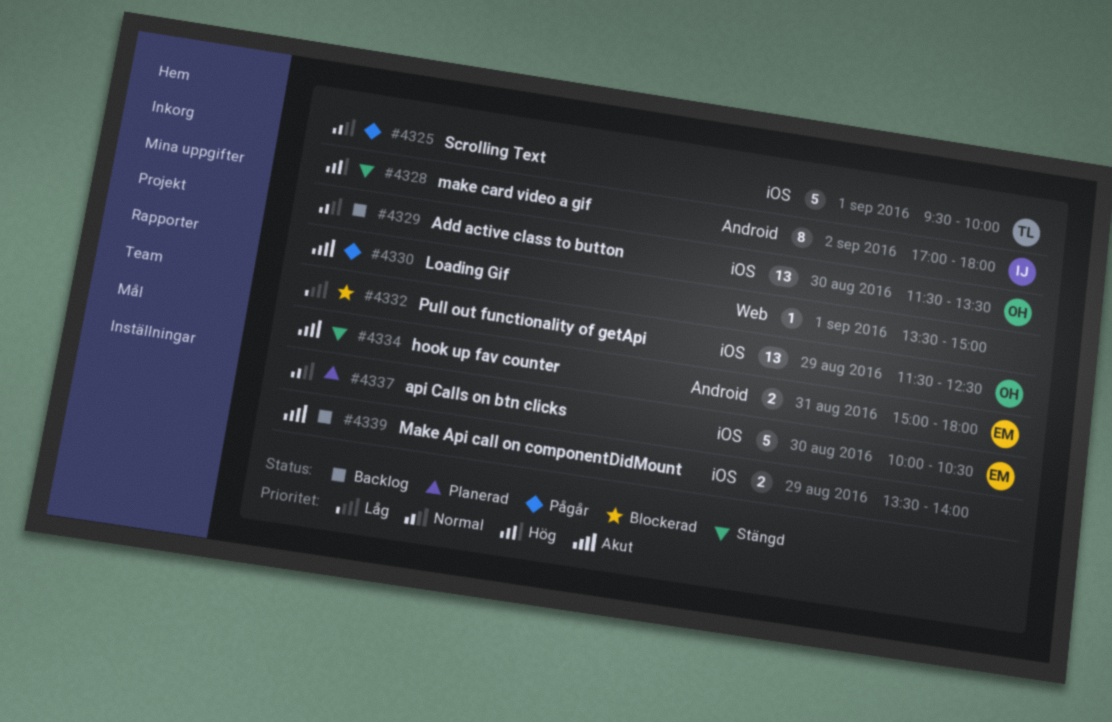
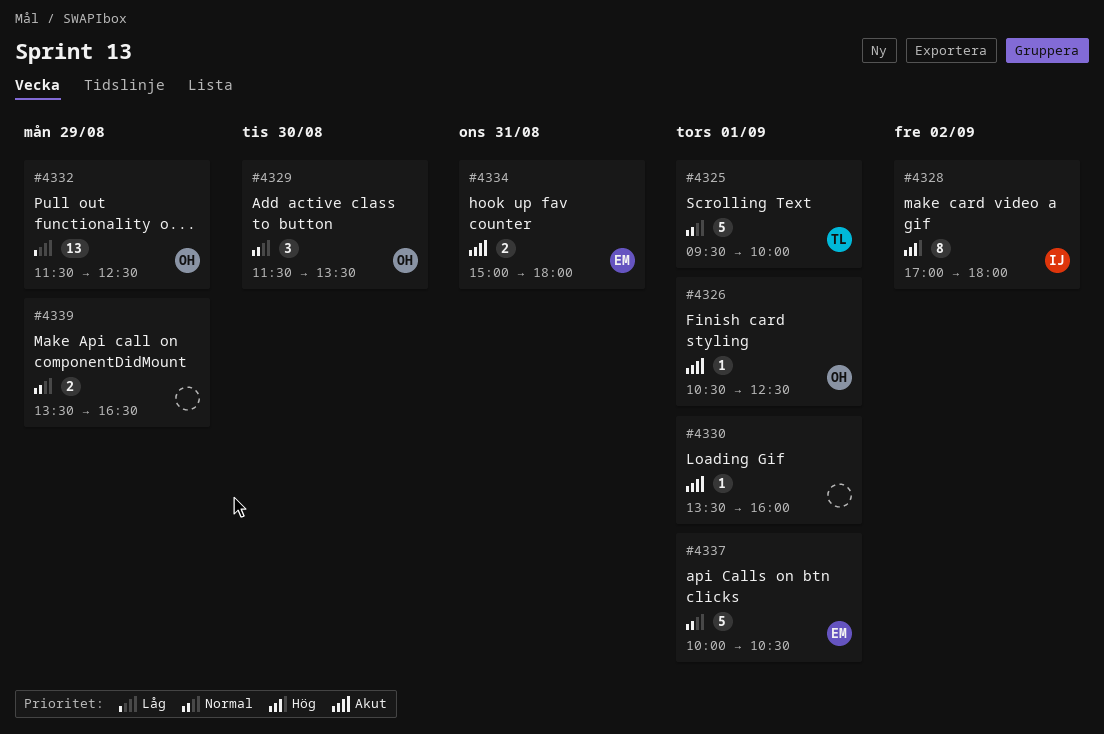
#4326: none -> present
#4329, estimate: 13 -> 3
#4330, ends: 15:00 -> 16:00
#4337, day: Aug 30 -> Sep 1
#4339, priority: Akut -> Normal
#4339, ends: 14:00 -> 16:30

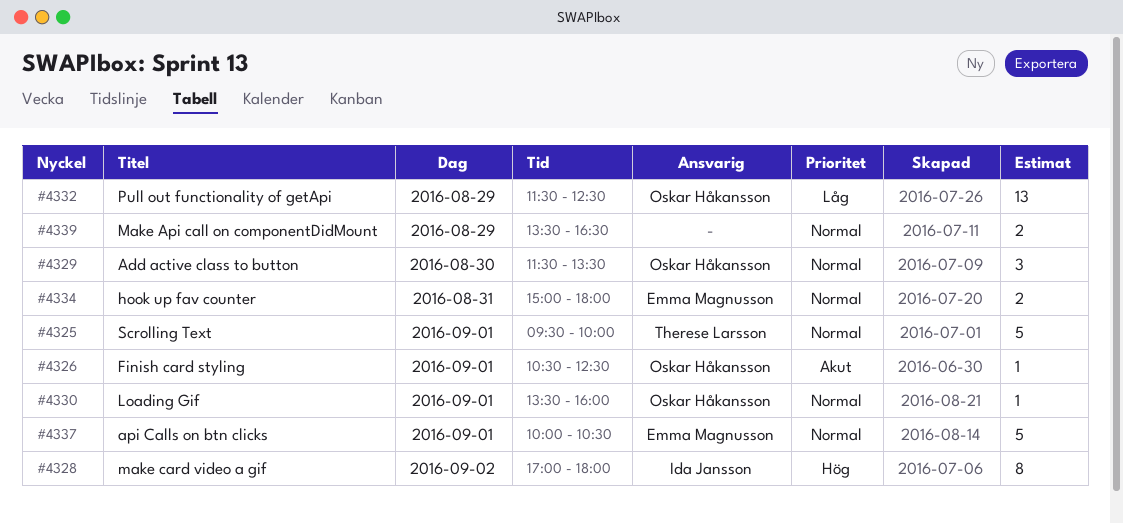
#4330, owner: none -> Oskar Håkansson
#4330, priority: Akut -> Normal
#4334, priority: Akut -> Normal

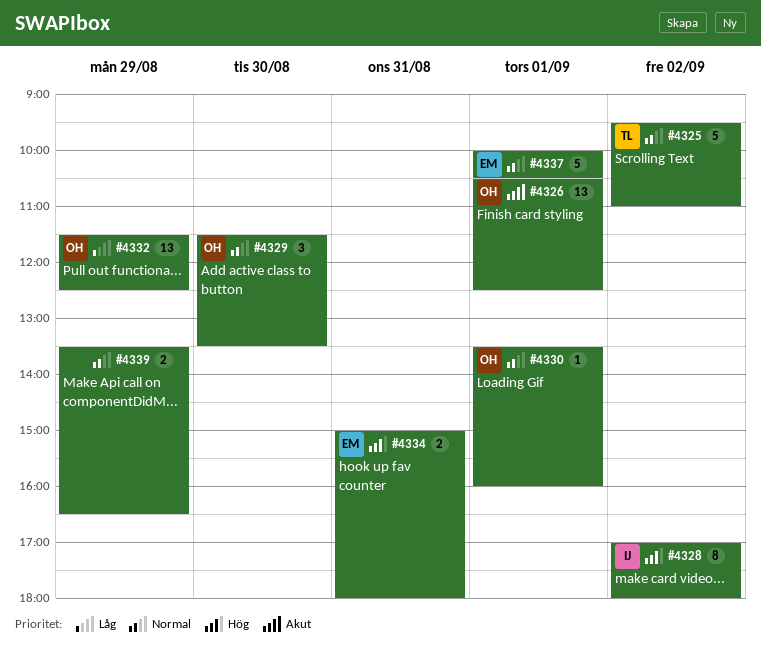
#4325, day: Sep 1 -> Sep 2
#4325, ends: 10:00 -> 11:00
#4326, estimate: 1 -> 13
#4334, priority: Normal -> Hög

